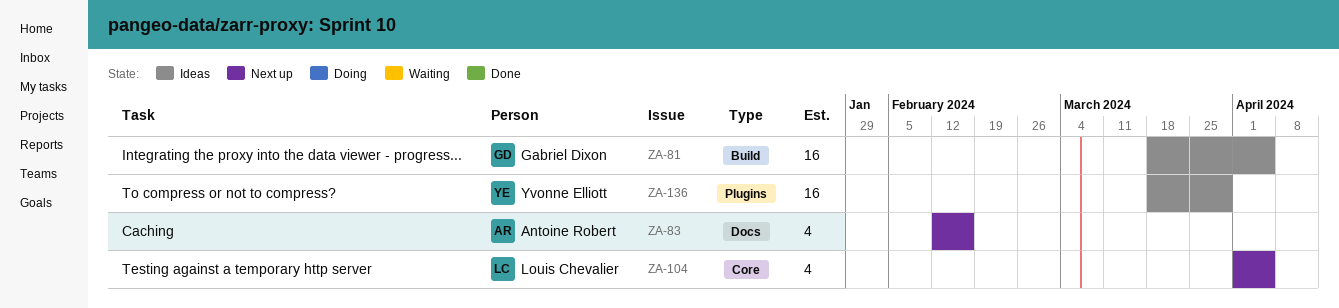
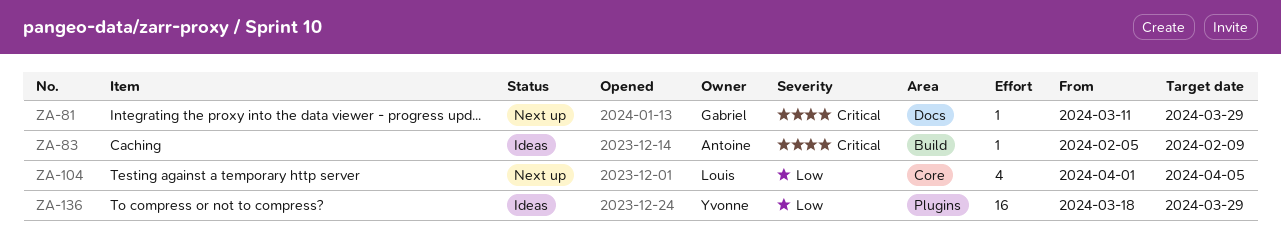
ZA-81, status: Ideas -> Next up
ZA-81, label: Build -> Docs
ZA-81, estimate: 16 -> 1
ZA-81, start: Mar 18 -> Mar 11
ZA-81, due: Apr 5 -> Mar 29
ZA-83, status: Next up -> Ideas
ZA-83, label: Docs -> Build
ZA-83, estimate: 4 -> 1
ZA-83, start: Feb 12 -> Feb 5
ZA-83, due: Feb 16 -> Feb 9

